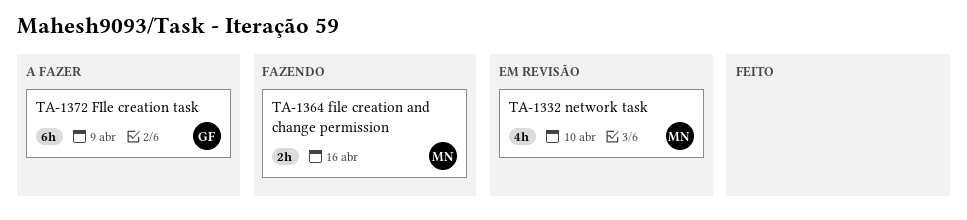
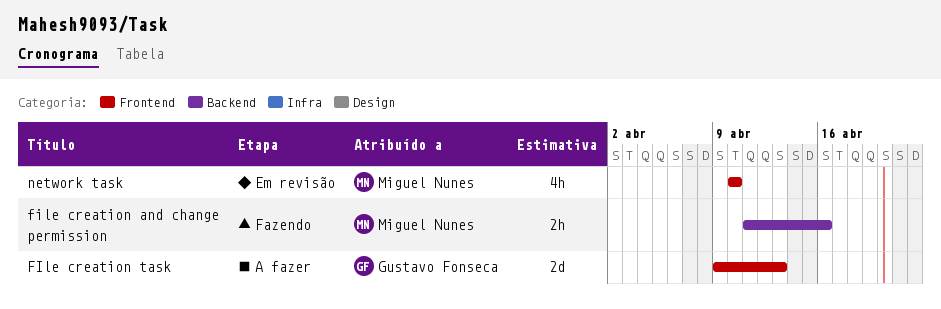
FIle creation task, estimate: 6h -> 2d
FIle creation task, due: Apr 9 -> Apr 13

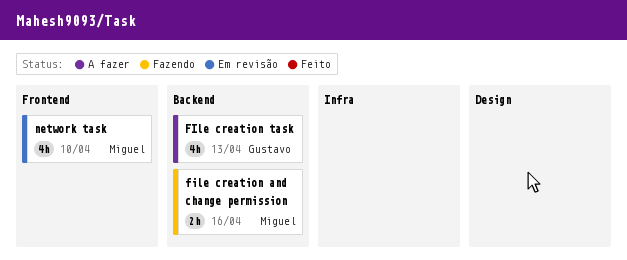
FIle creation task, label: Frontend -> Backend
FIle creation task, estimate: 2d -> 4h

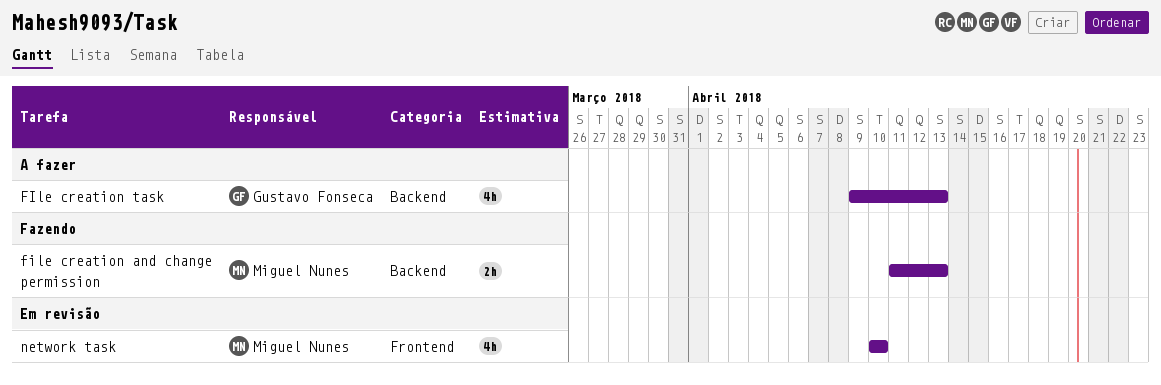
file creation and change permission, due: Apr 16 -> Apr 13

